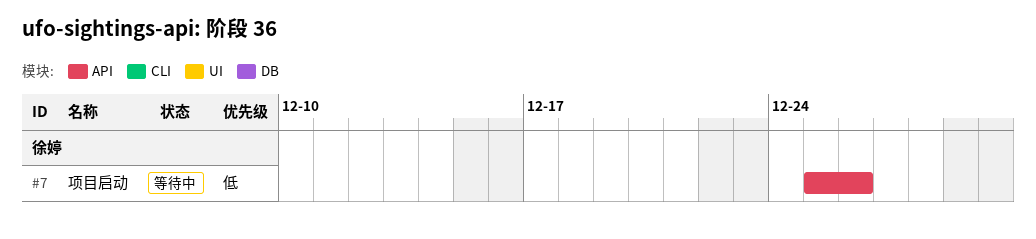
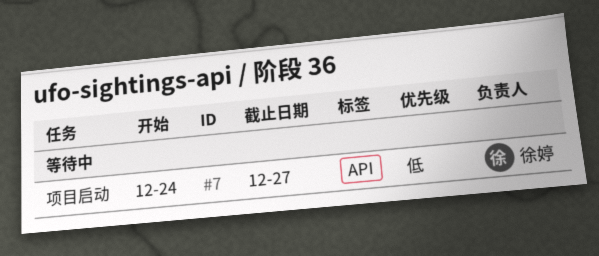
#7, start: Dec 25 -> Dec 24
#7, due: Dec 26 -> Dec 27

